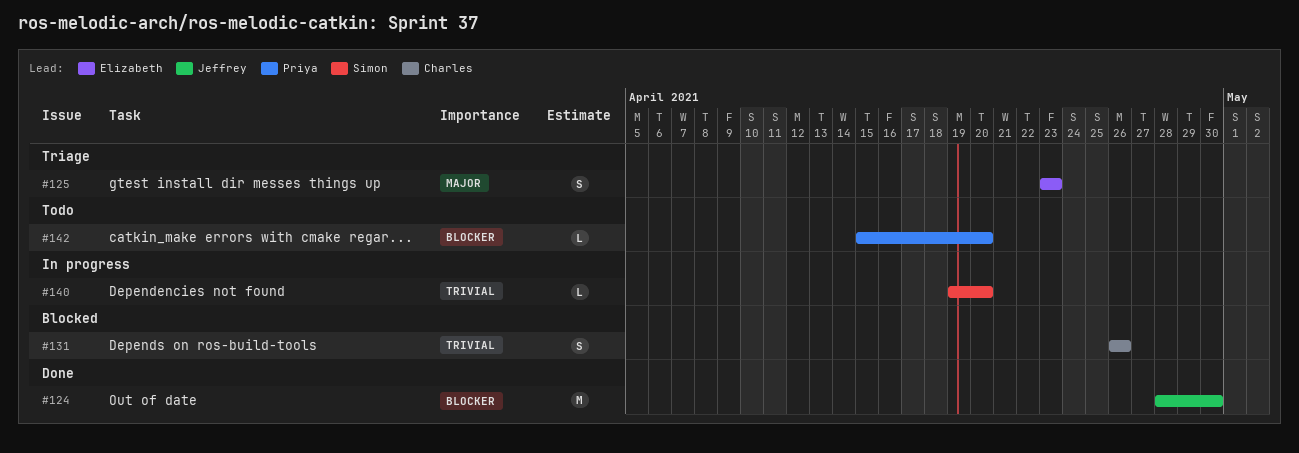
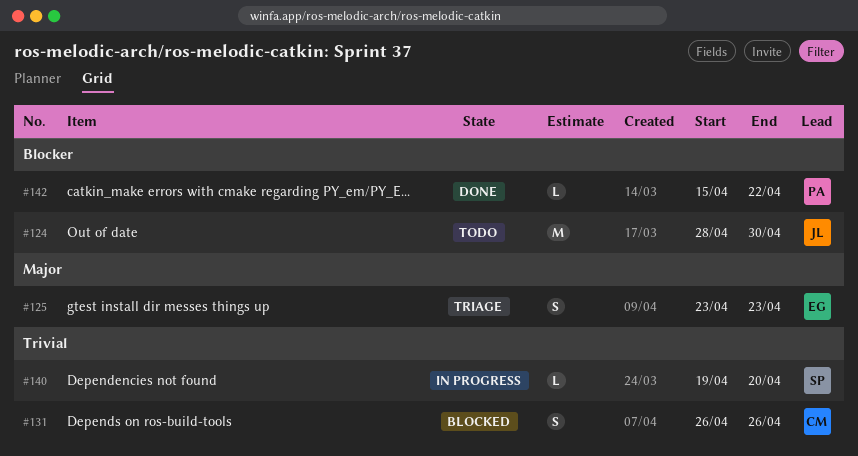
#124, status: Done -> Todo
#142, status: Todo -> Done
#142, due: Apr 20 -> Apr 22

